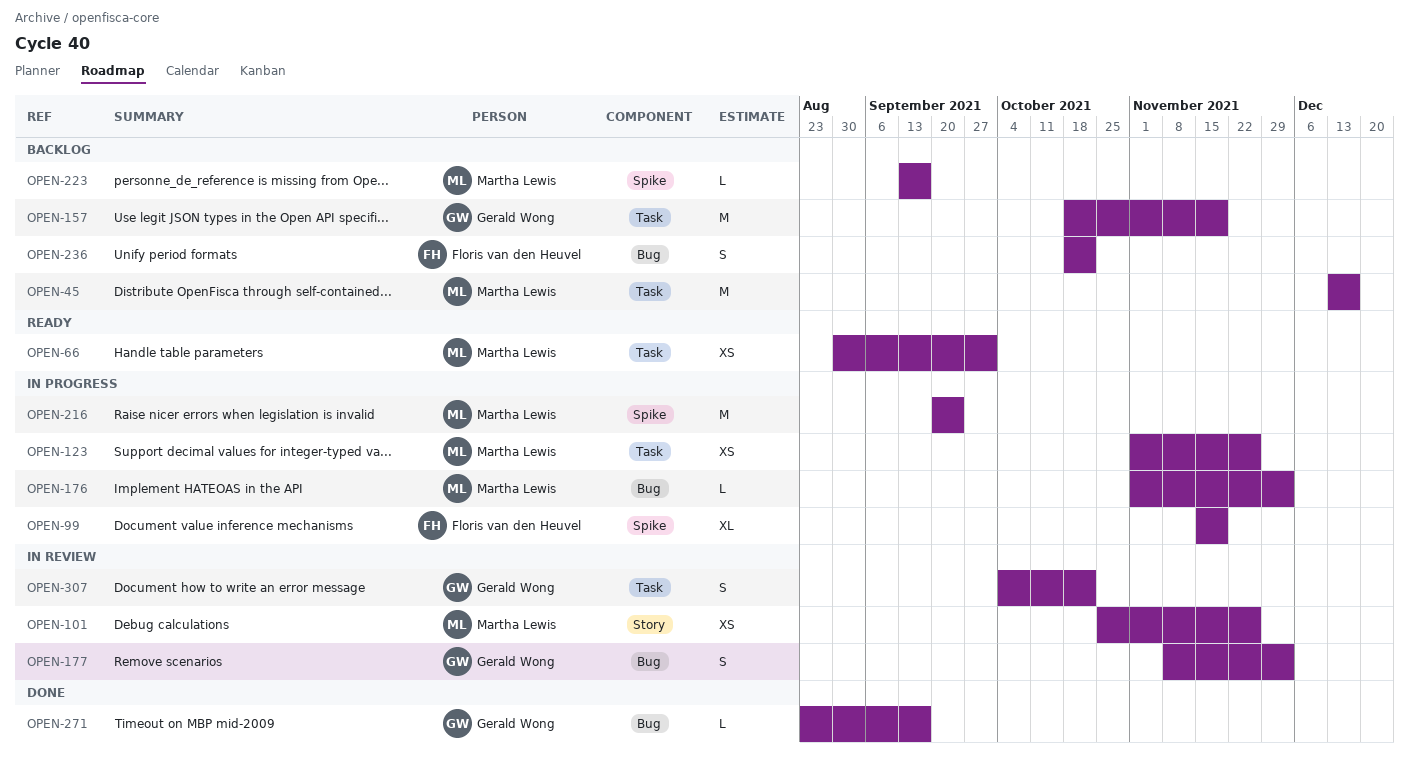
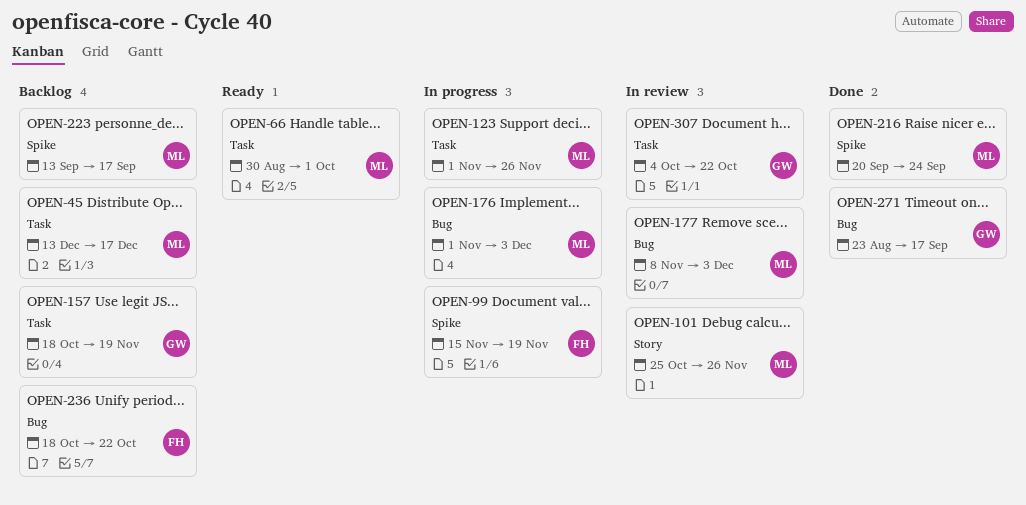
OPEN-177, owner: Gerald Wong -> Martha Lewis
OPEN-216, status: In progress -> Done

